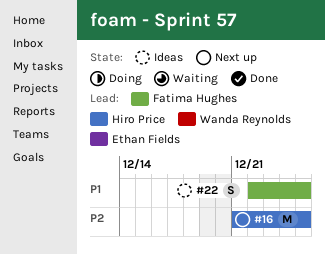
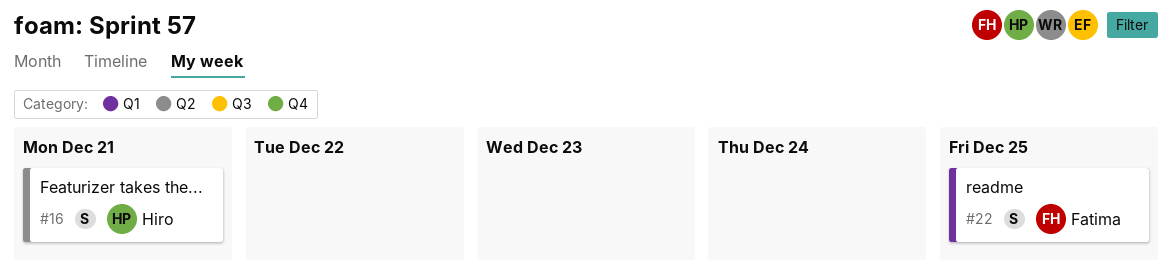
#16, estimate: M -> S
#16, due: Dec 25 -> Dec 21

